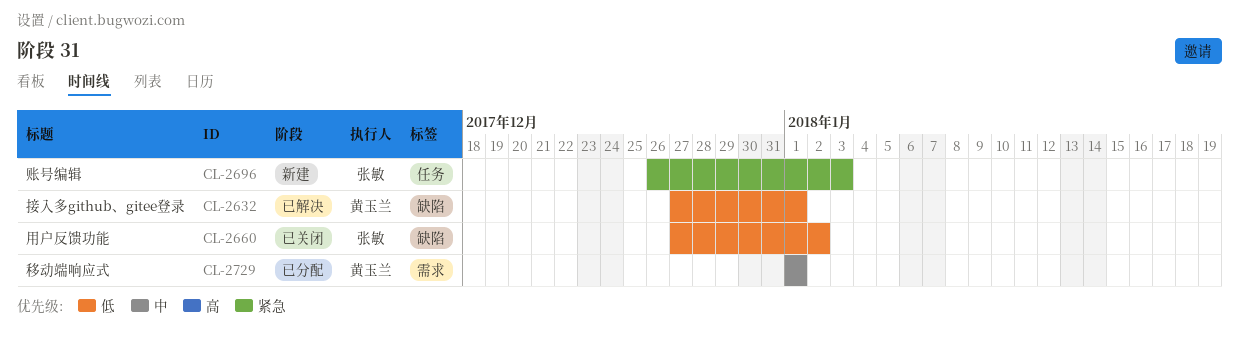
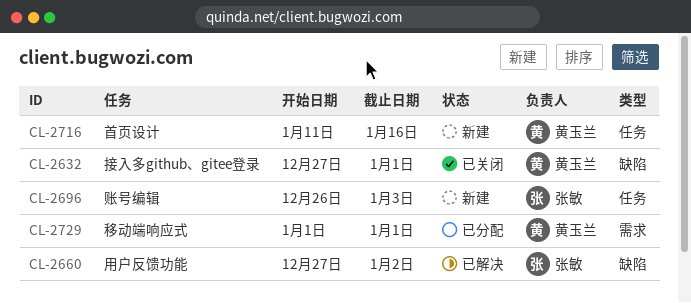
CL-2632, status: 已解决 -> 已关闭
CL-2660, status: 已关闭 -> 已解决
CL-2716: none -> present

